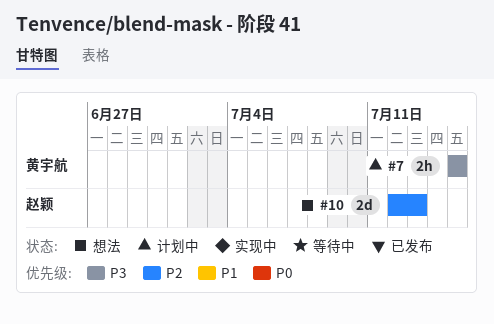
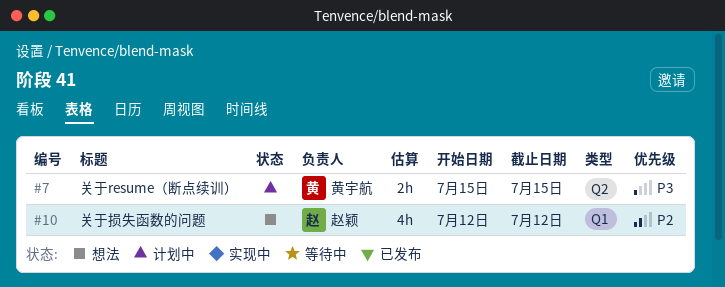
#10, estimate: 2d -> 4h
#10, due: Jul 13 -> Jul 12

